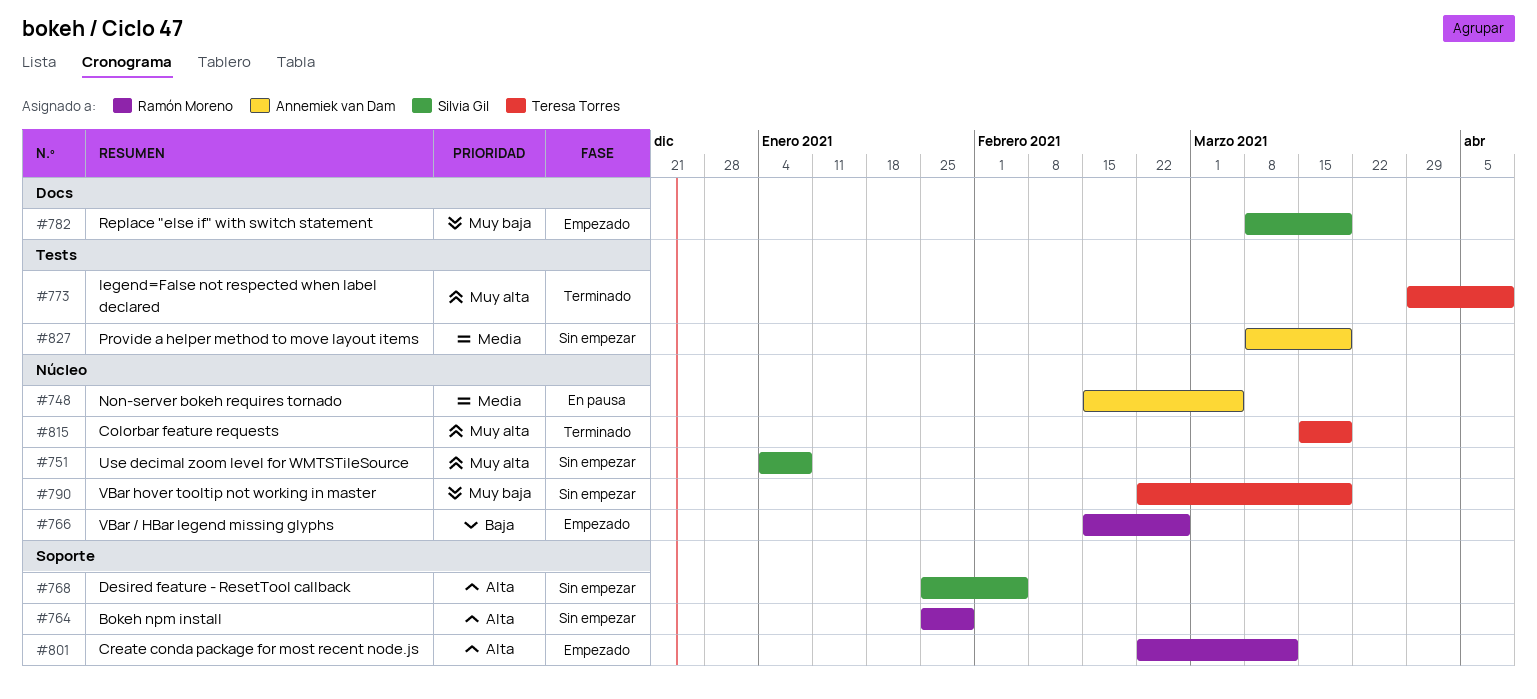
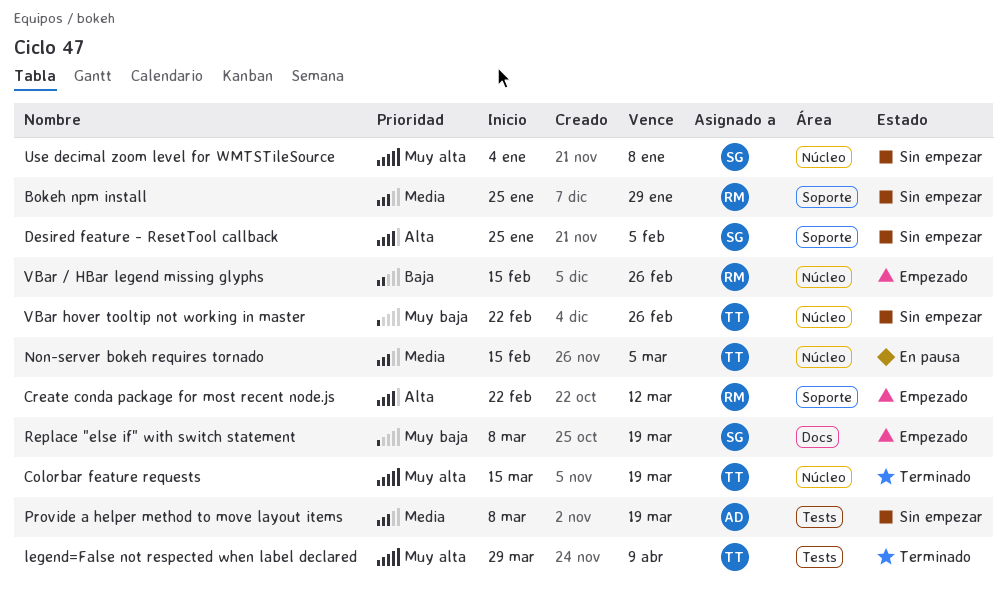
Bokeh npm install, priority: Alta -> Media
Non-server bokeh requires tornado, owner: Annemiek van Dam -> Teresa Torres
VBar hover tooltip not working in master, due: Mar 19 -> Feb 26

